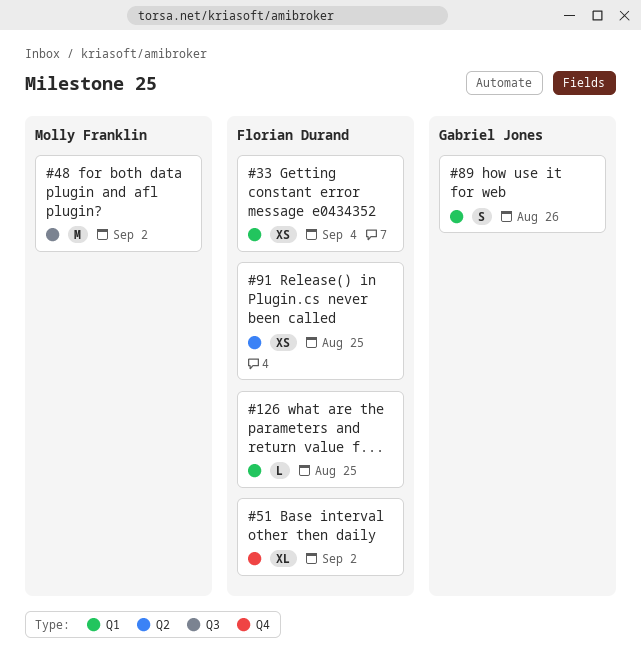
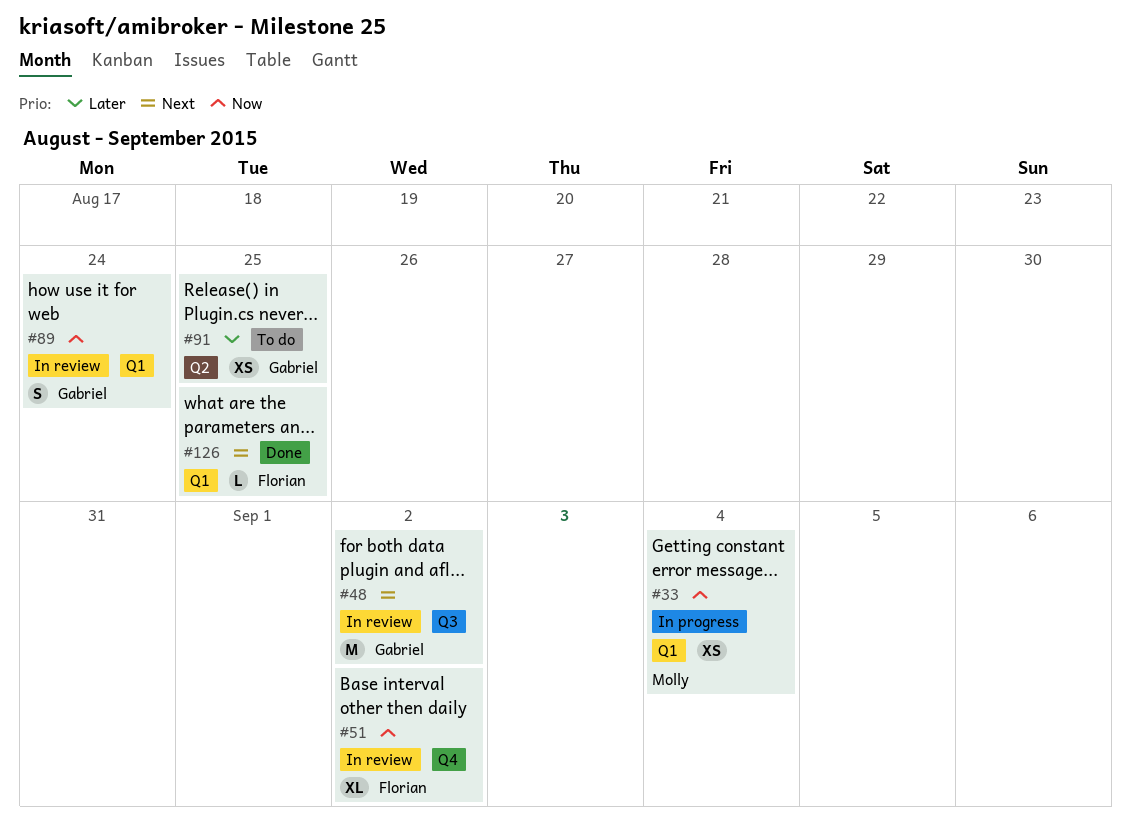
#33, owner: Florian Durand -> Molly Franklin
#48, owner: Molly Franklin -> Gabriel Jones
#89, due: Aug 26 -> Aug 24
#91, owner: Florian Durand -> Gabriel Jones

